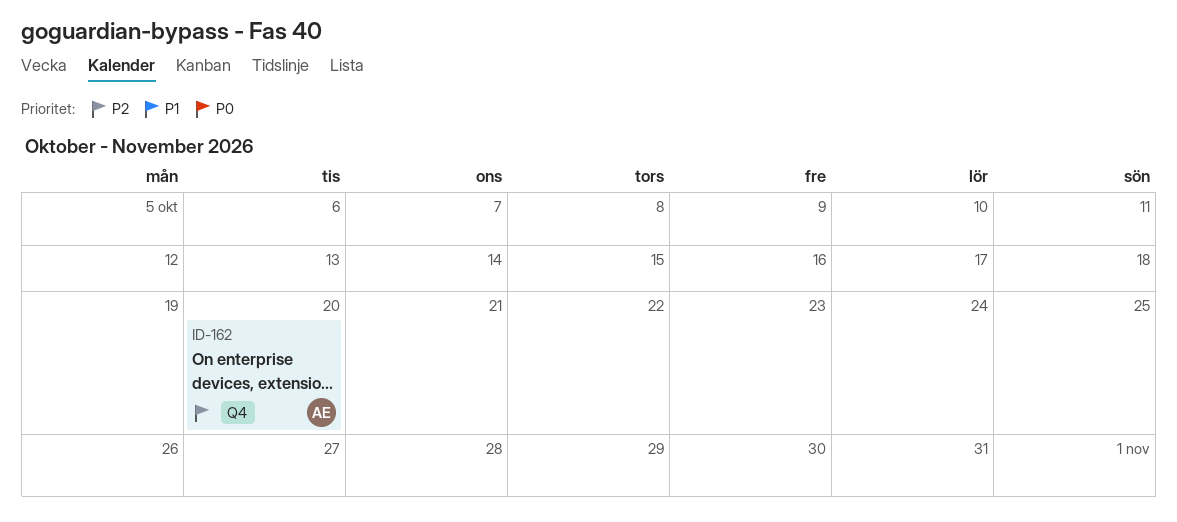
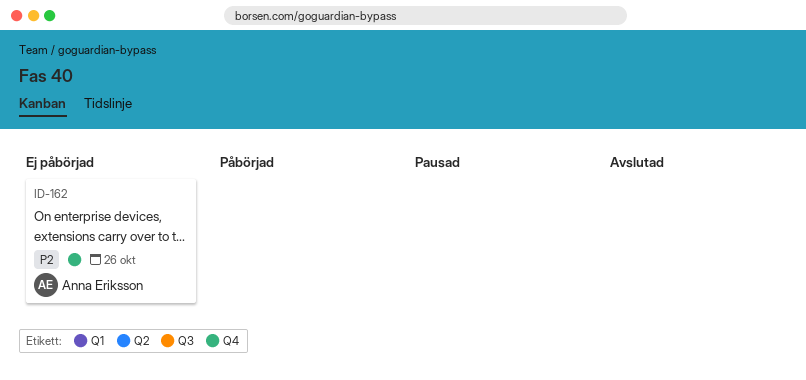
ID-162, due: Oct 20 -> Oct 26

